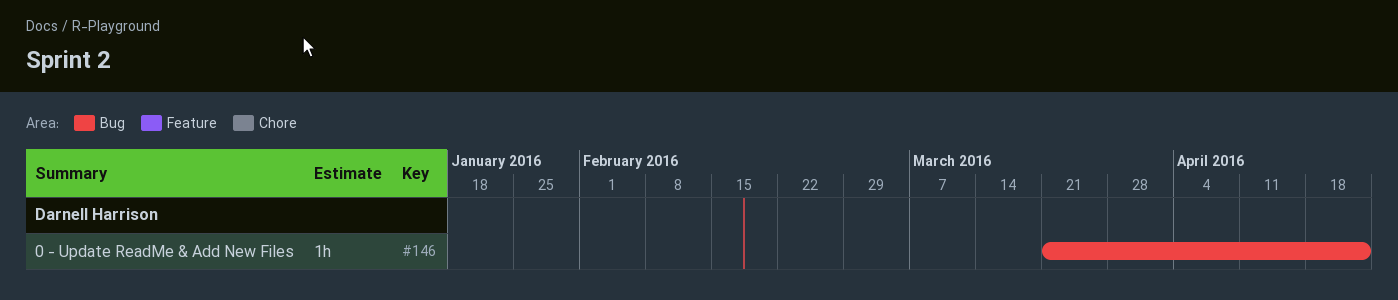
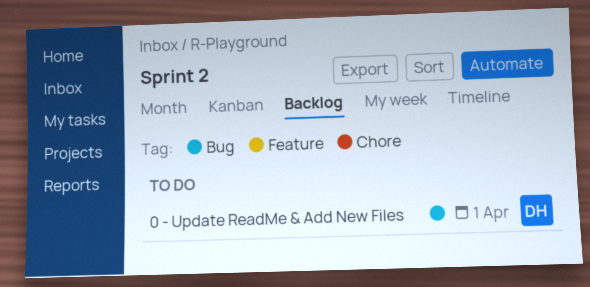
0 - Update ReadMe & Add New Files, due: Apr 22 -> Apr 1

